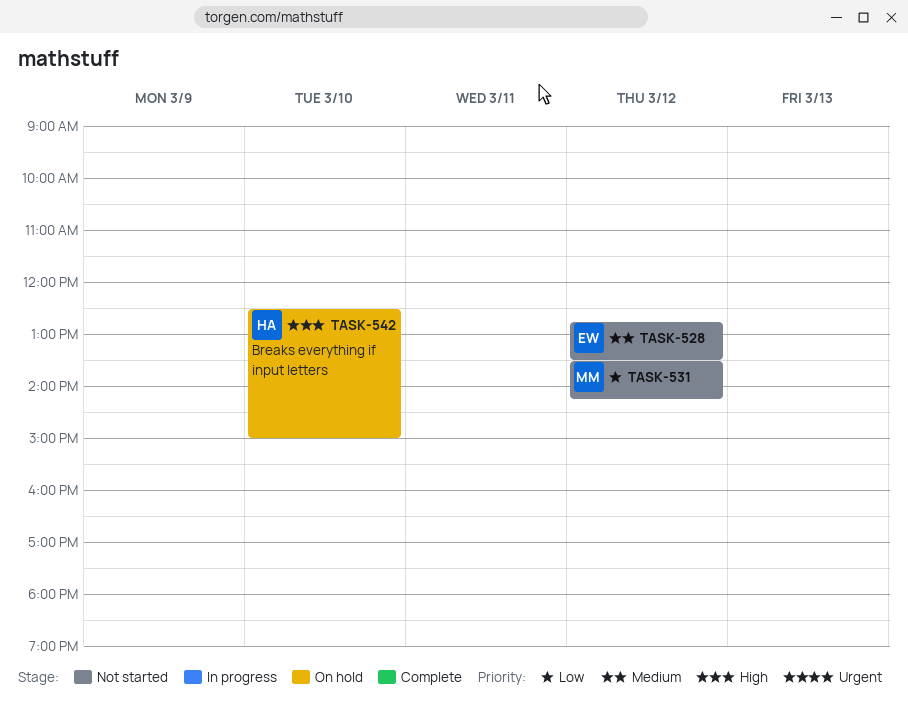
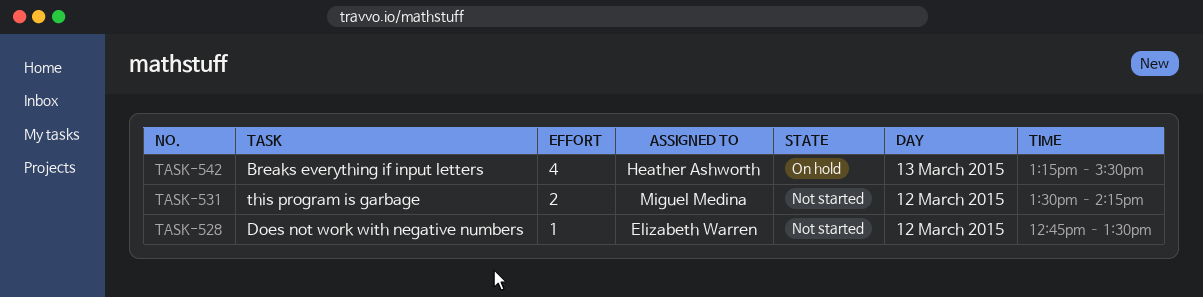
TASK-542, day: Mar 10 -> Mar 13
TASK-542, begins: 12:30 -> 13:15
TASK-542, ends: 15:00 -> 15:30

